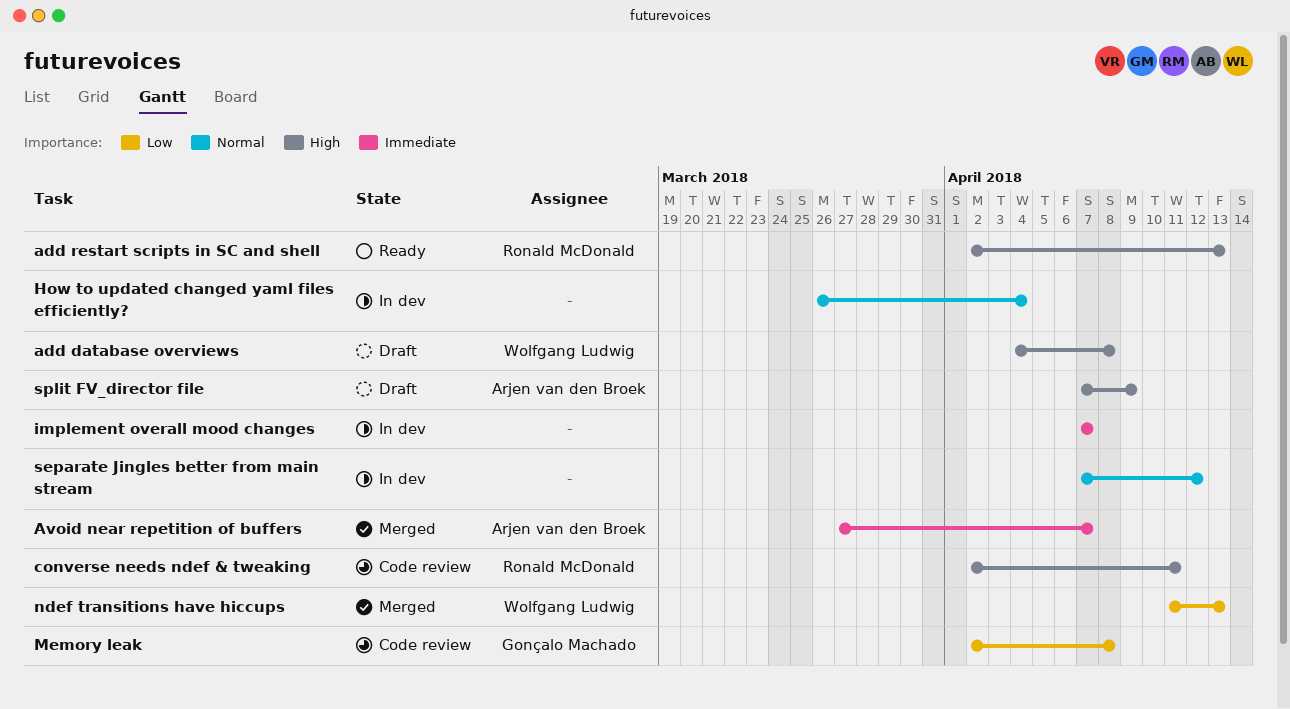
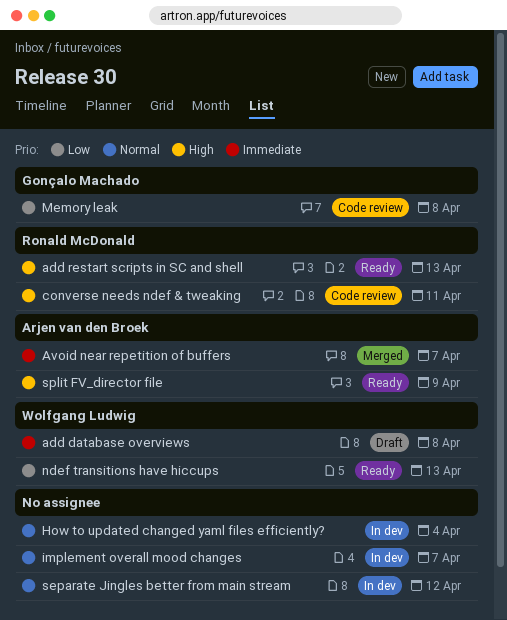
add database overviews, priority: High -> Immediate
implement overall mood changes, priority: Immediate -> Normal
ndef transitions have hiccups, status: Merged -> Ready
split FV_director file, status: Draft -> Ready

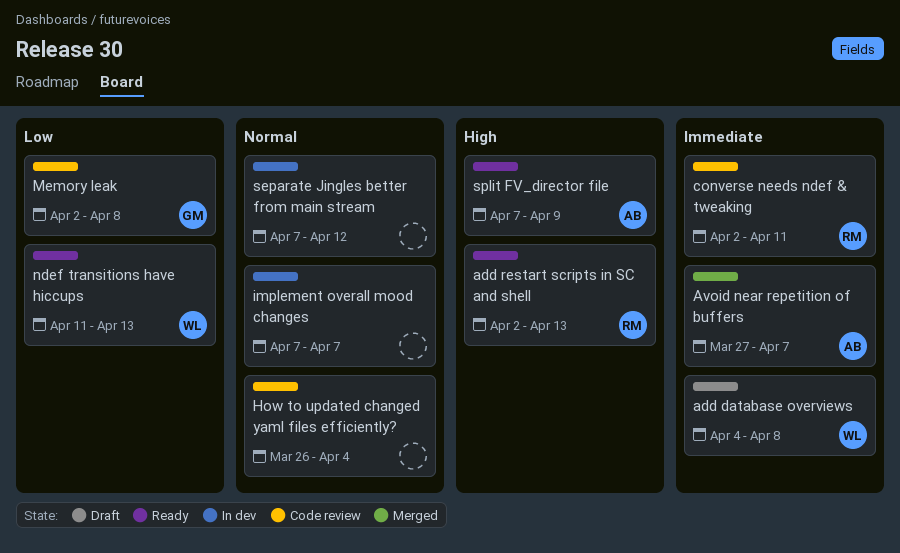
converse needs ndef & tweaking, priority: High -> Immediate
How to updated changed yaml files efficiently?, status: In dev -> Code review

